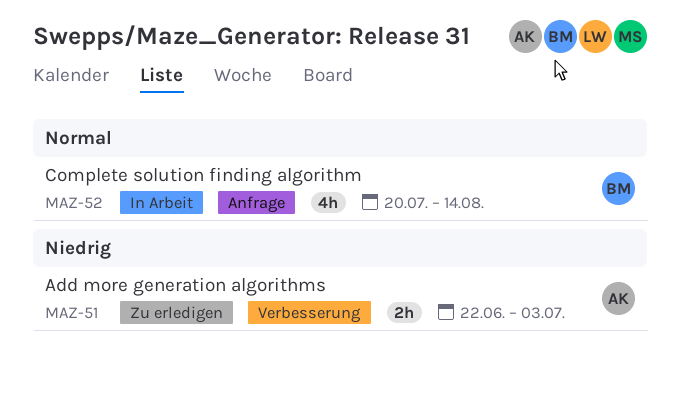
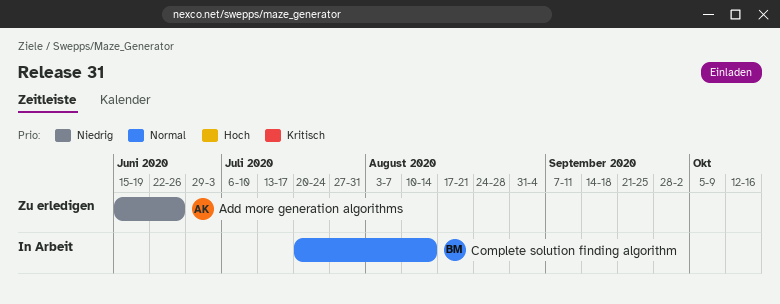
Add more generation algorithms, start: Jun 22 -> Jun 15
Add more generation algorithms, due: Jul 3 -> Jun 26

